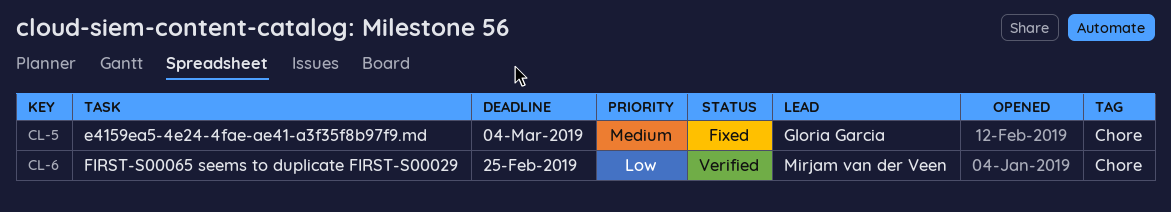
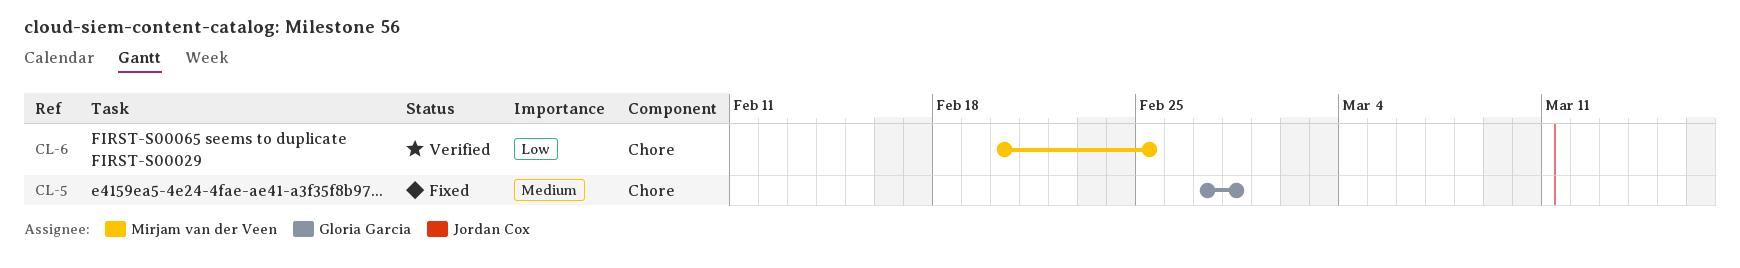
CL-5, due: Mar 4 -> Feb 28

